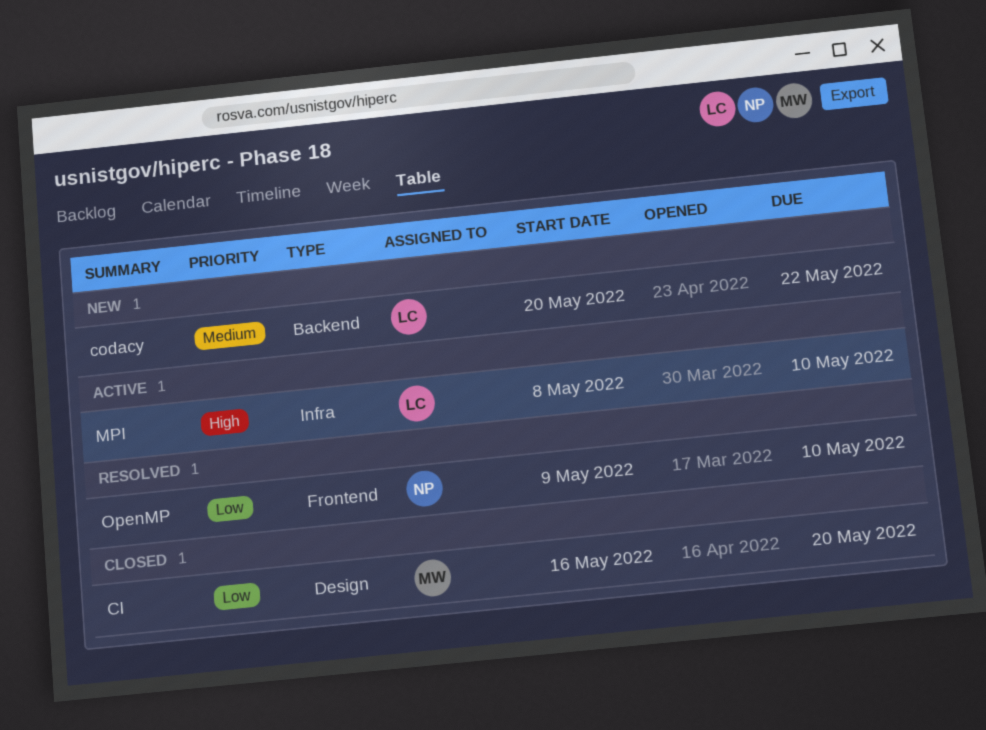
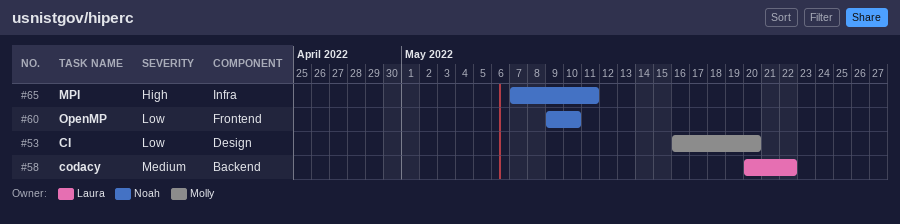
MPI, owner: Laura -> Noah
MPI, start: May 8 -> May 7
MPI, due: May 10 -> May 11

